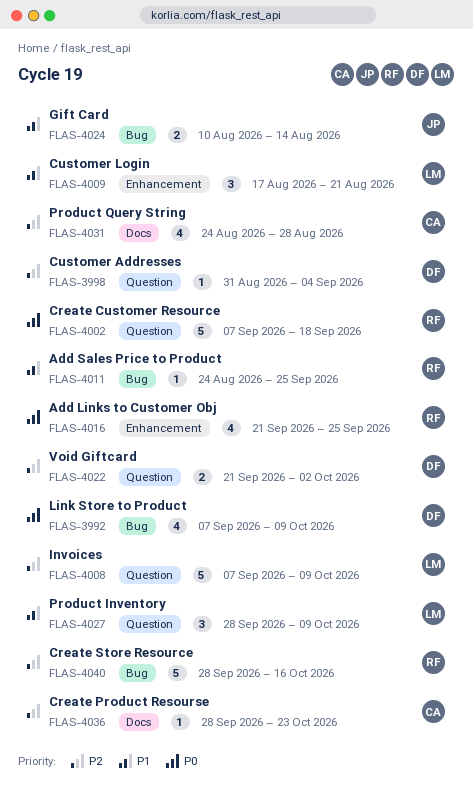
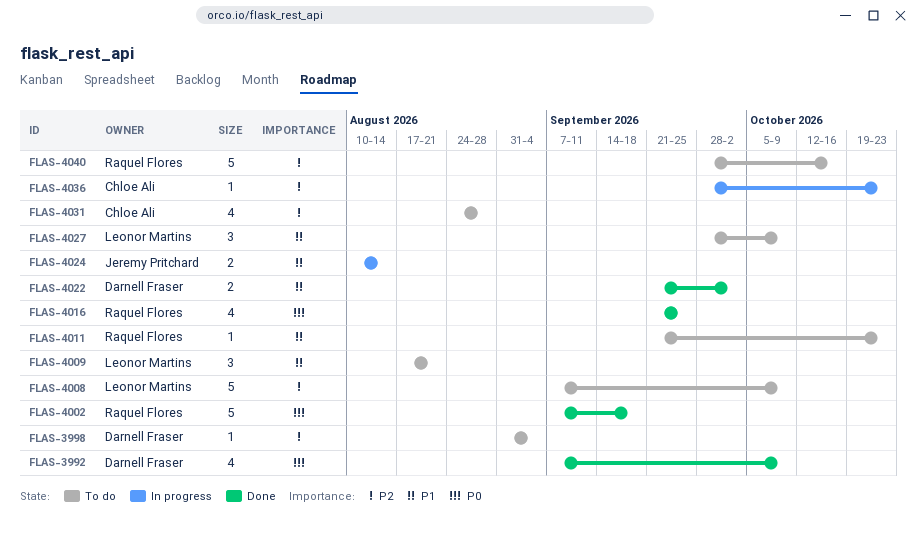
FLAS-4011, start: Aug 24 -> Sep 21
FLAS-4011, due: Sep 25 -> Oct 23
FLAS-4022, priority: P2 -> P1

